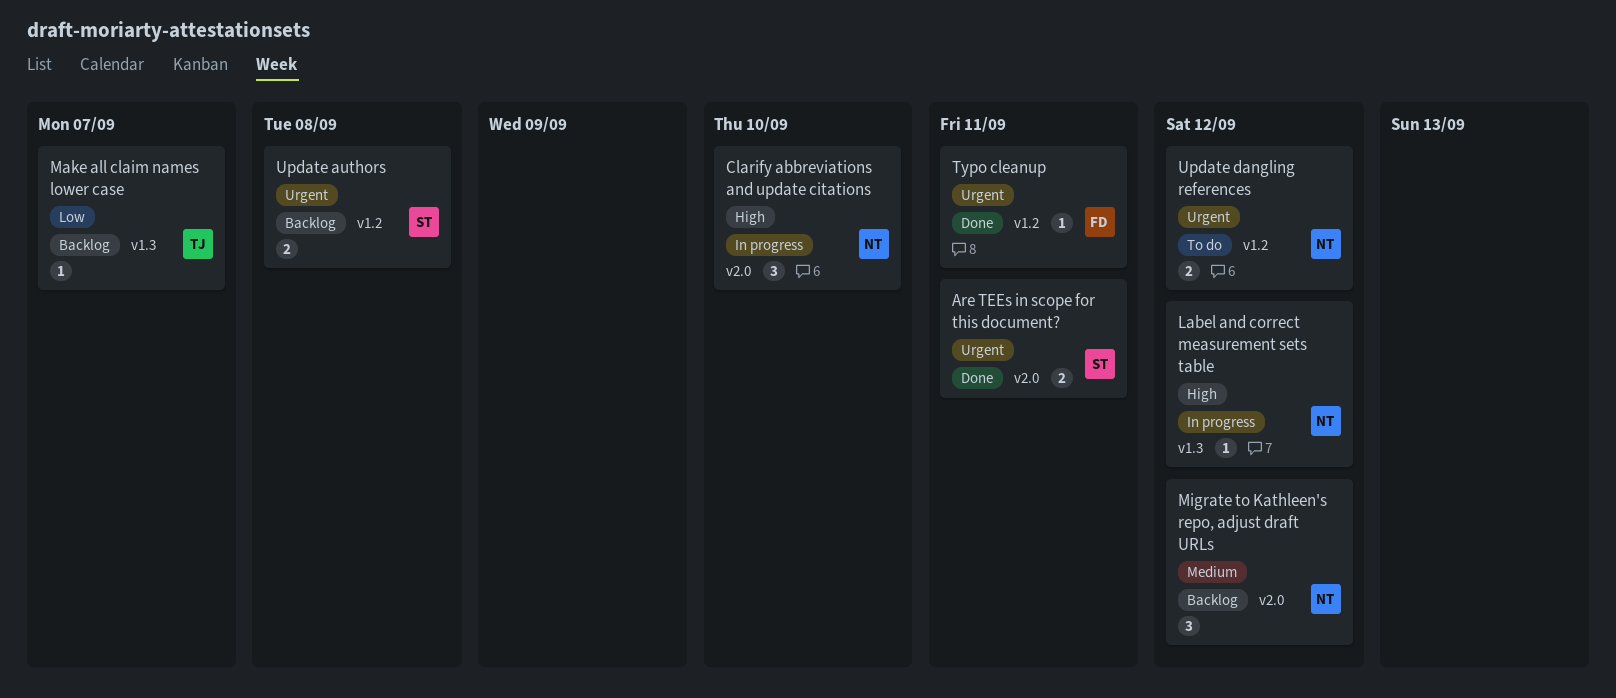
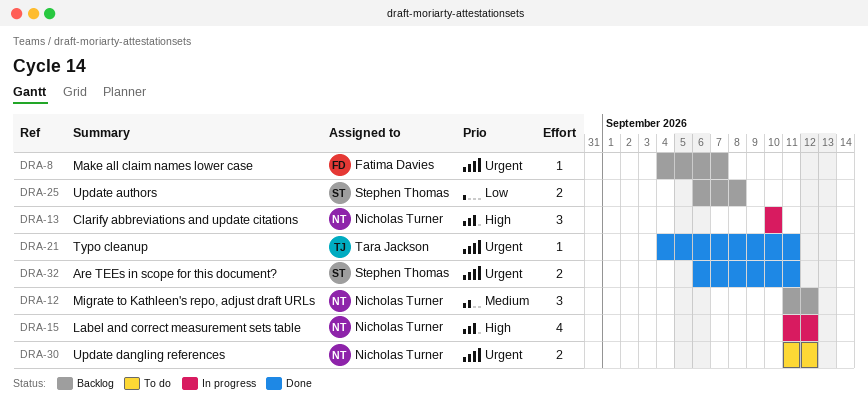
Label and correct measurement sets table, estimate: 1 -> 4
Make all claim names lower case, owner: Tara Jackson -> Fatima Davies
Make all claim names lower case, priority: Low -> Urgent
Typo cleanup, owner: Fatima Davies -> Tara Jackson
Update authors, priority: Urgent -> Low

